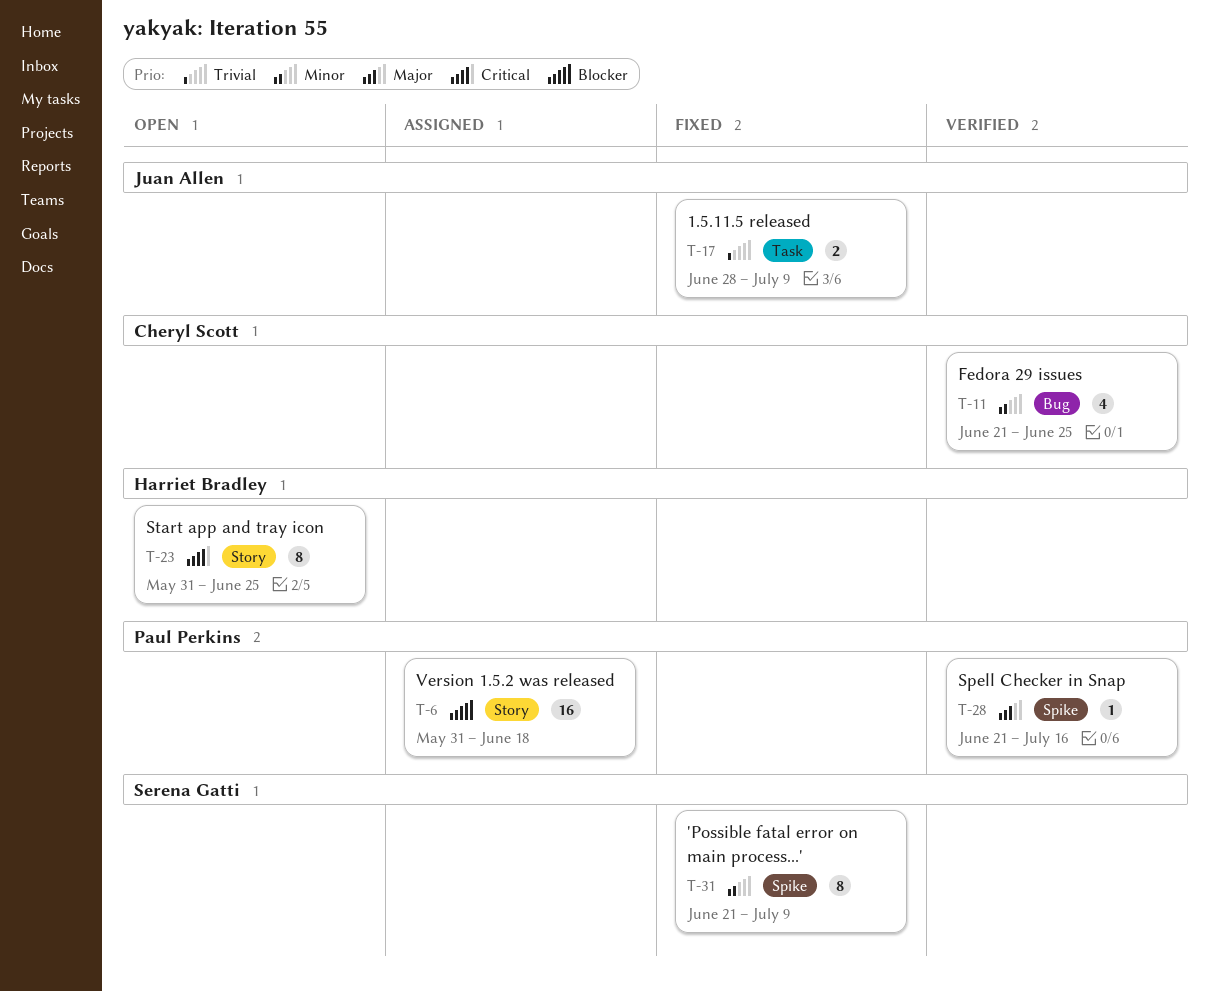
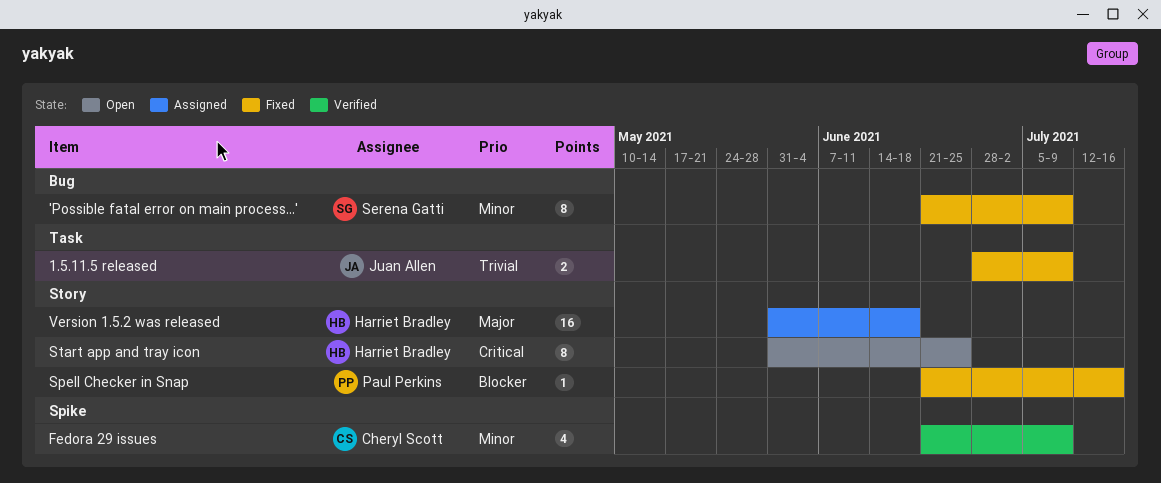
'Possible fatal error on main process...', label: Spike -> Bug
Fedora 29 issues, label: Bug -> Spike
Fedora 29 issues, due: Jun 25 -> Jul 9
Spell Checker in Snap, status: Verified -> Fixed
Spell Checker in Snap, priority: Major -> Blocker
Spell Checker in Snap, label: Spike -> Story
Version 1.5.2 was released, owner: Paul Perkins -> Harriet Bradley
Version 1.5.2 was released, priority: Blocker -> Major

